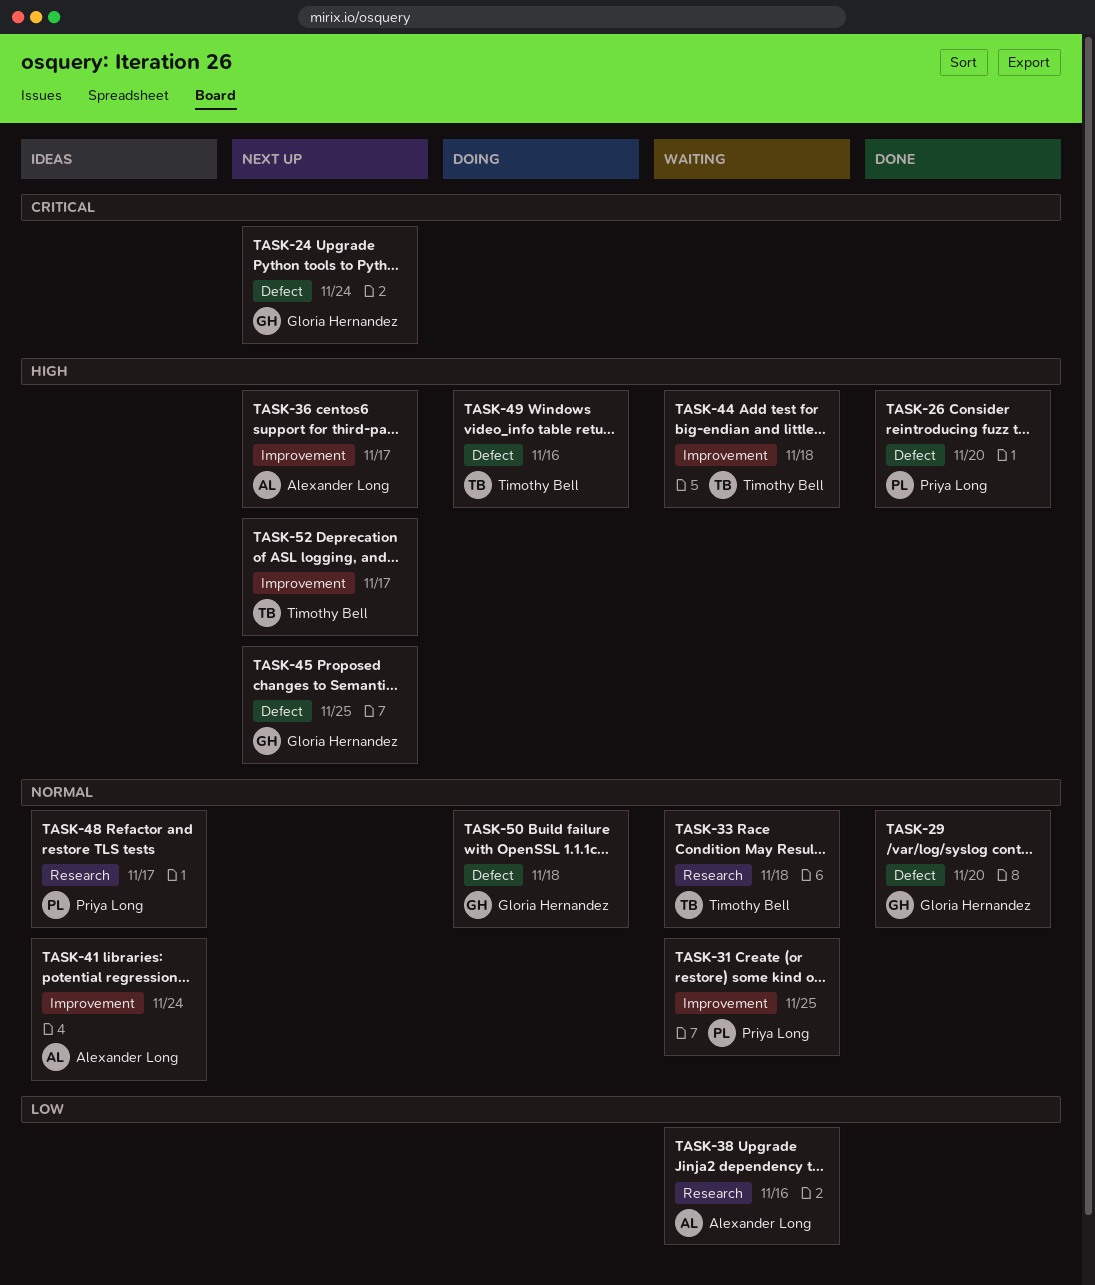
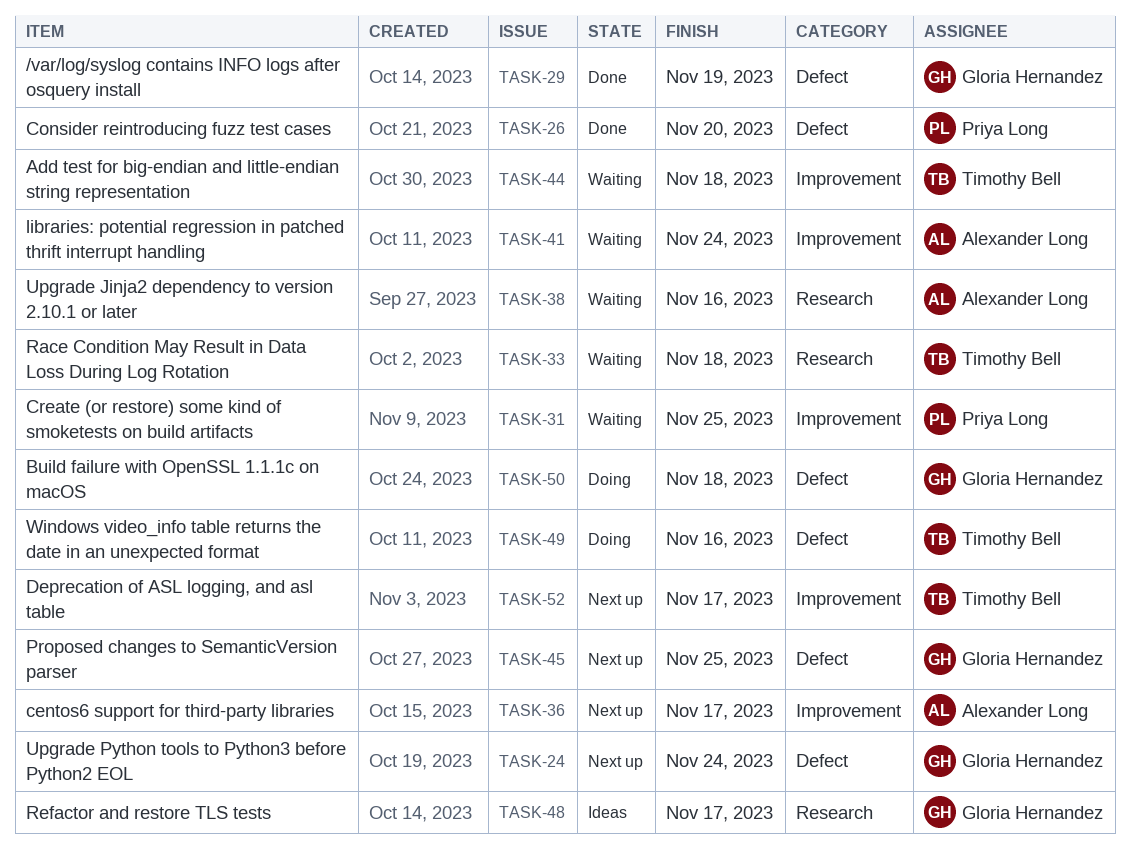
TASK-29, due: Nov 20 -> Nov 19
TASK-41, status: Ideas -> Waiting
TASK-48, owner: Priya Long -> Gloria Hernandez

